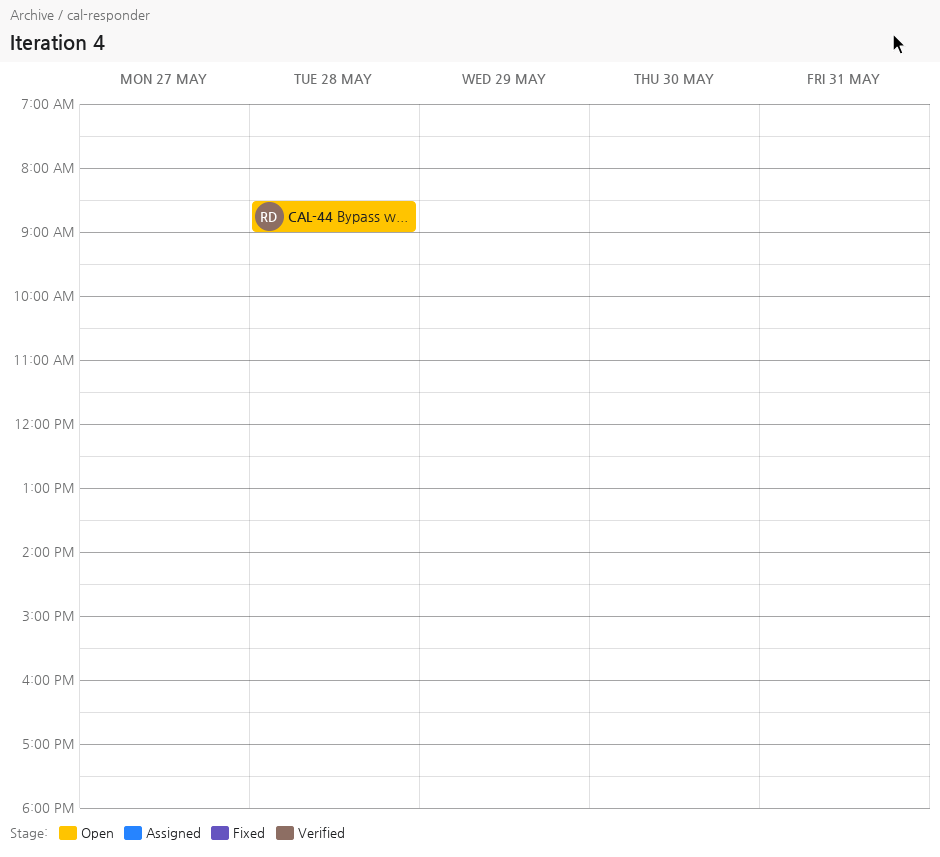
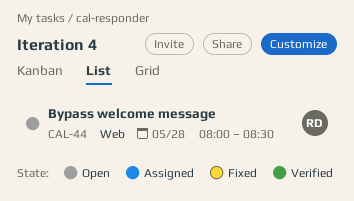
CAL-44, begins: 08:30 -> 08:00
CAL-44, ends: 09:00 -> 08:30

